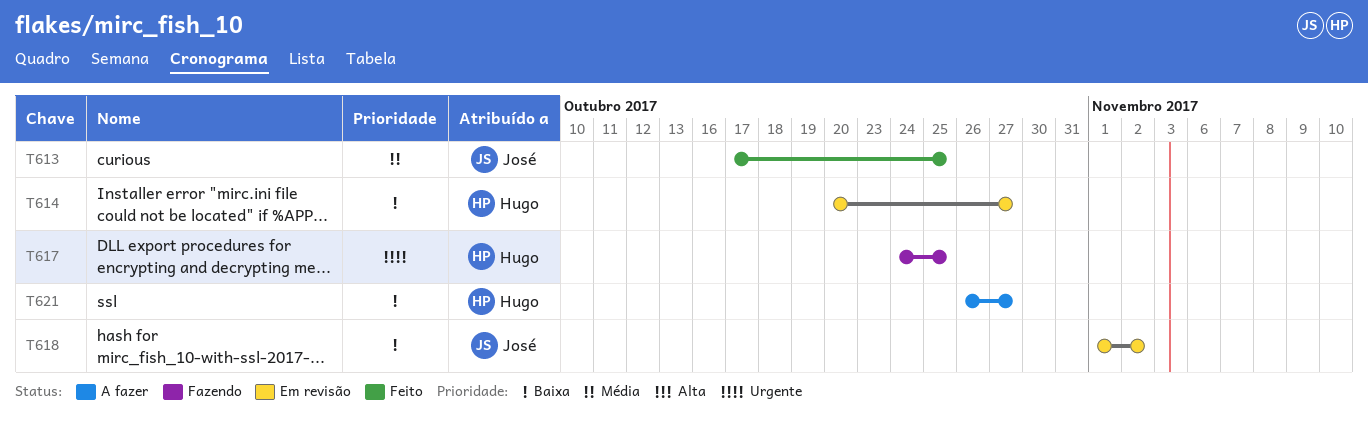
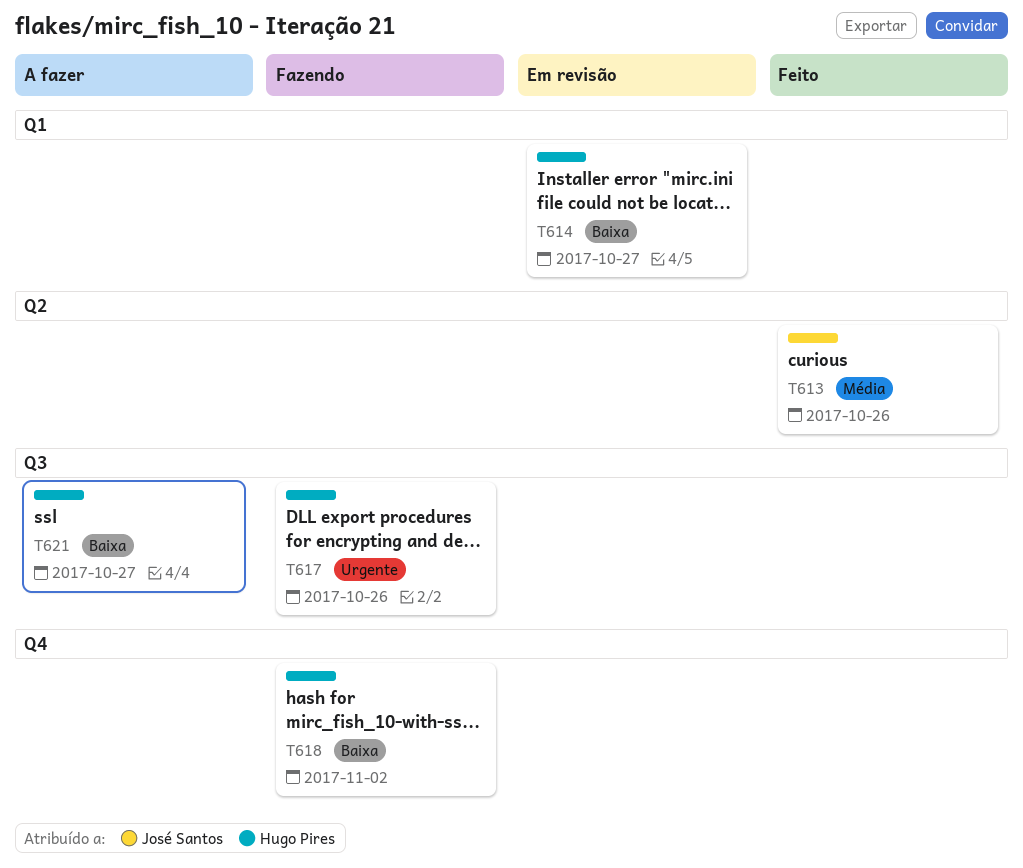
T613, due: Oct 25 -> Oct 26
T617, due: Oct 25 -> Oct 26
T618, status: Em revisão -> Fazendo
T618, owner: José Santos -> Hugo Pires

